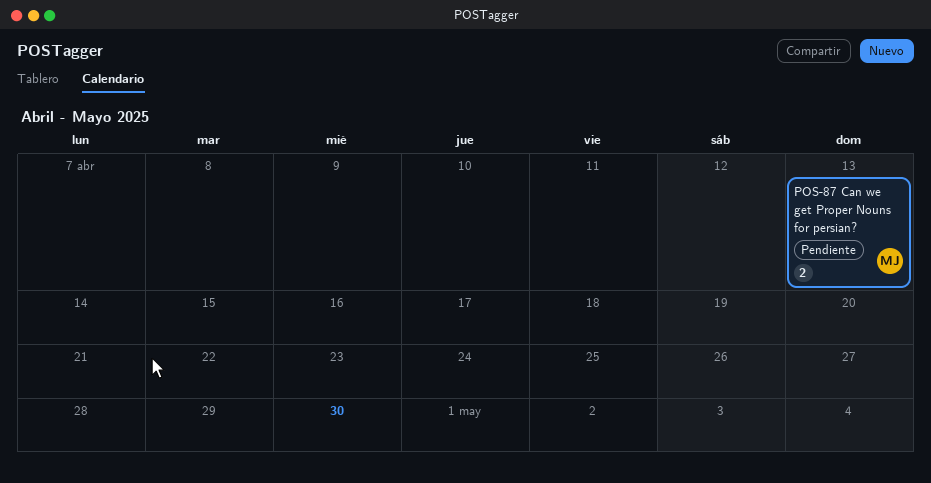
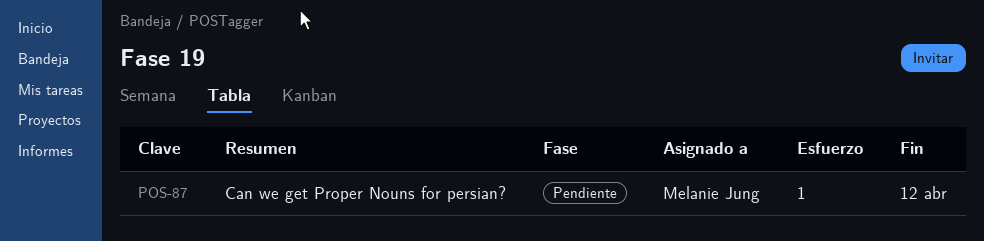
POS-87, estimate: 2 -> 1
POS-87, due: Apr 13 -> Apr 12

